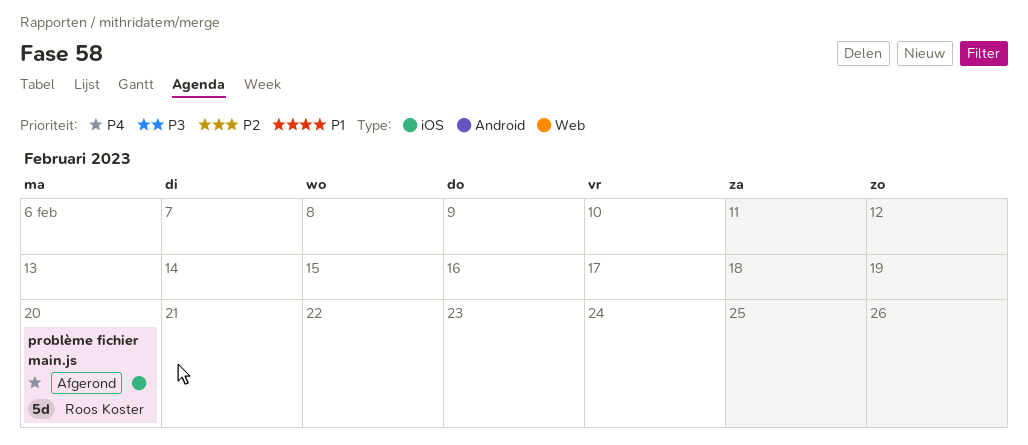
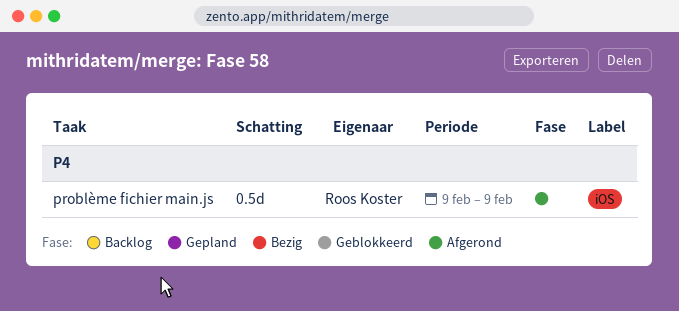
problème fichier main.js, estimate: 5d -> 0.5d
problème fichier main.js, due: Feb 20 -> Feb 9

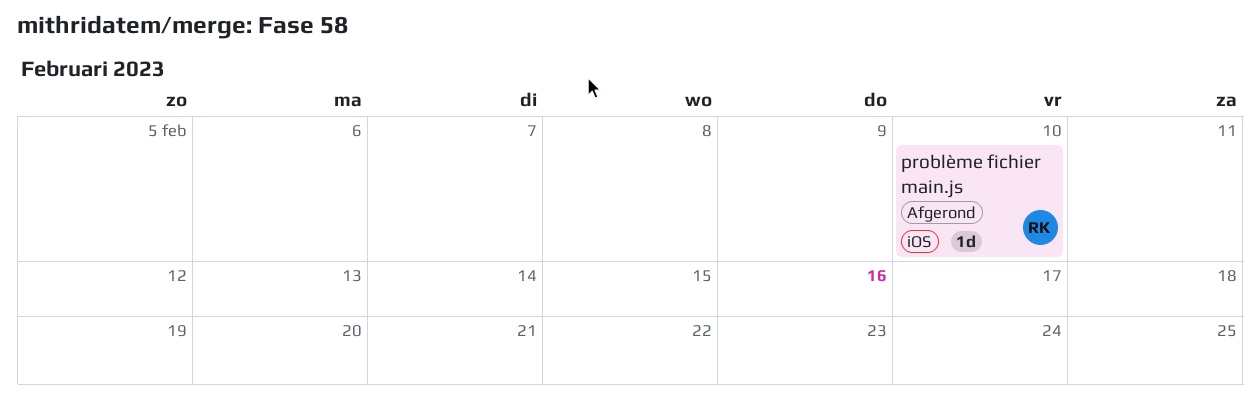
problème fichier main.js, estimate: 0.5d -> 1d
problème fichier main.js, due: Feb 9 -> Feb 10

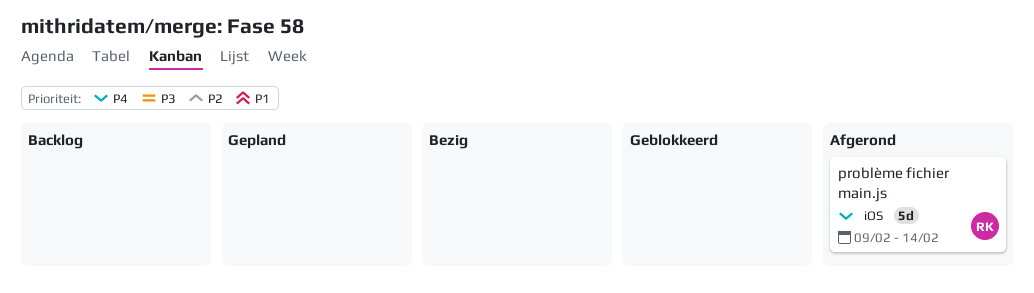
problème fichier main.js, estimate: 1d -> 5d
problème fichier main.js, due: Feb 10 -> Feb 14

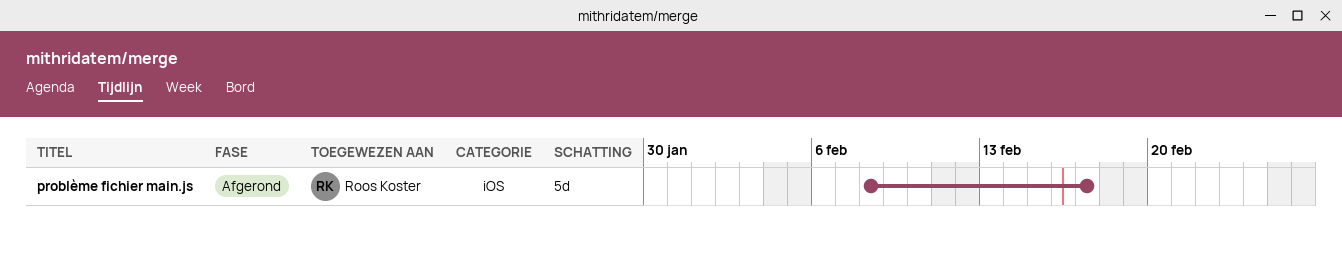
problème fichier main.js, start: Feb 9 -> Feb 8
problème fichier main.js, due: Feb 14 -> Feb 17

